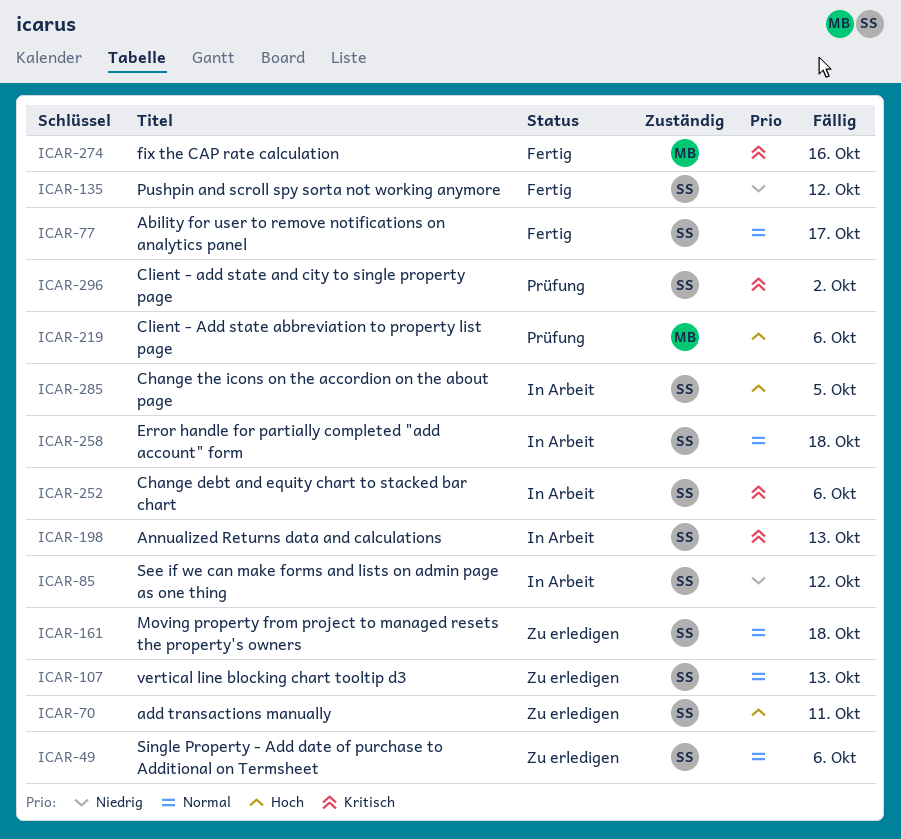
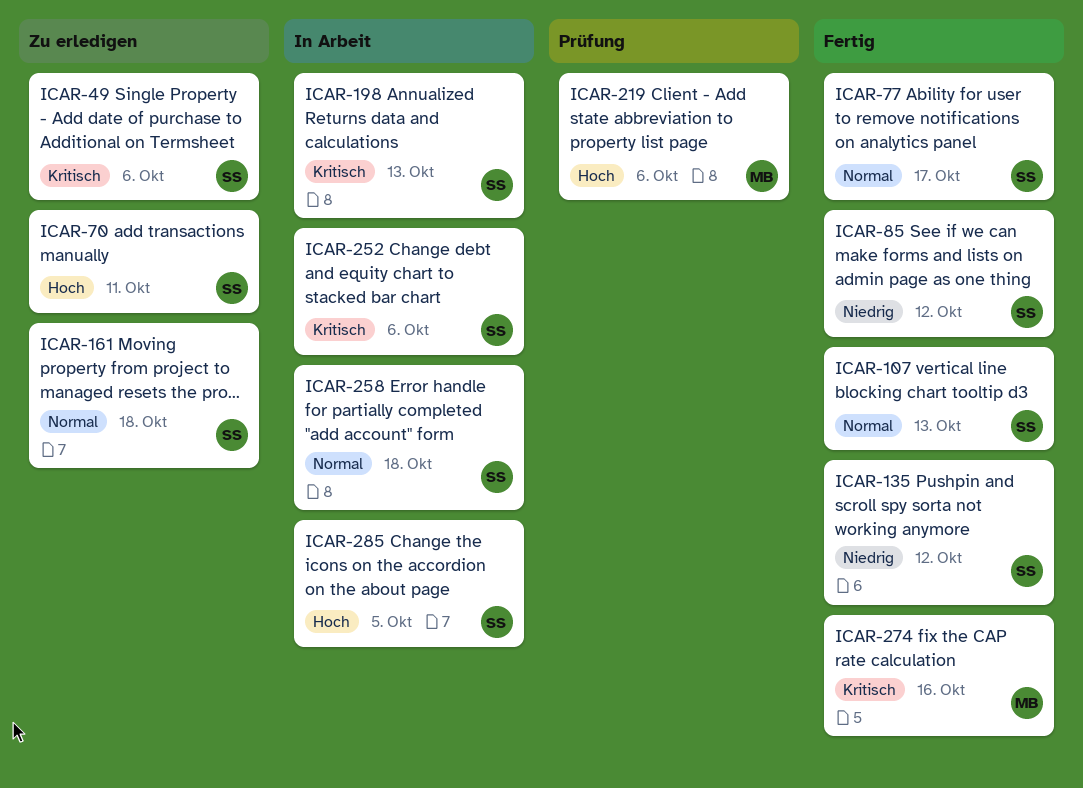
ICAR-49, priority: Normal -> Kritisch
ICAR-85, status: In Arbeit -> Fertig
ICAR-107, status: Zu erledigen -> Fertig
ICAR-296: present -> none

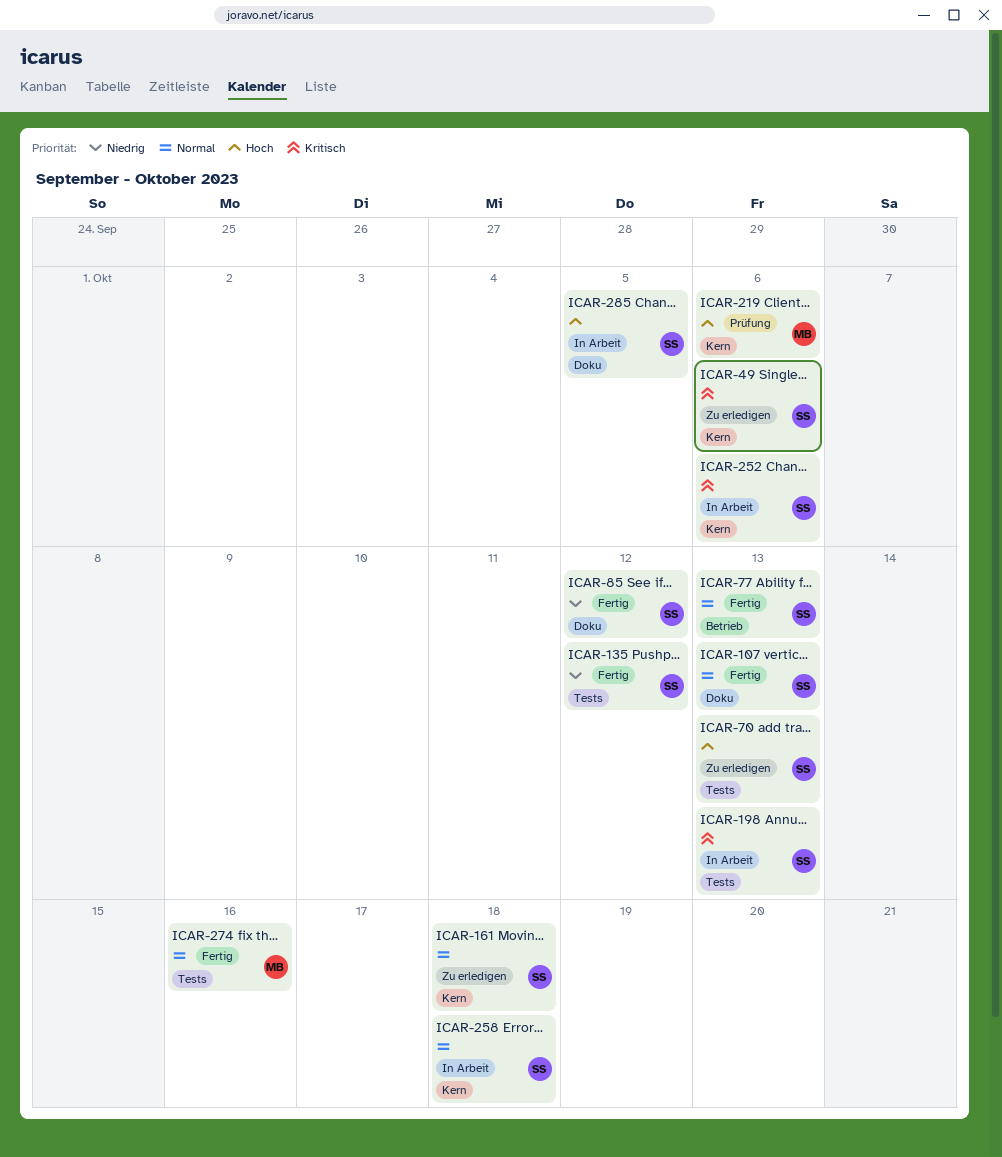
ICAR-70, due: Oct 11 -> Oct 13
ICAR-77, due: Oct 17 -> Oct 13
ICAR-274, priority: Kritisch -> Normal

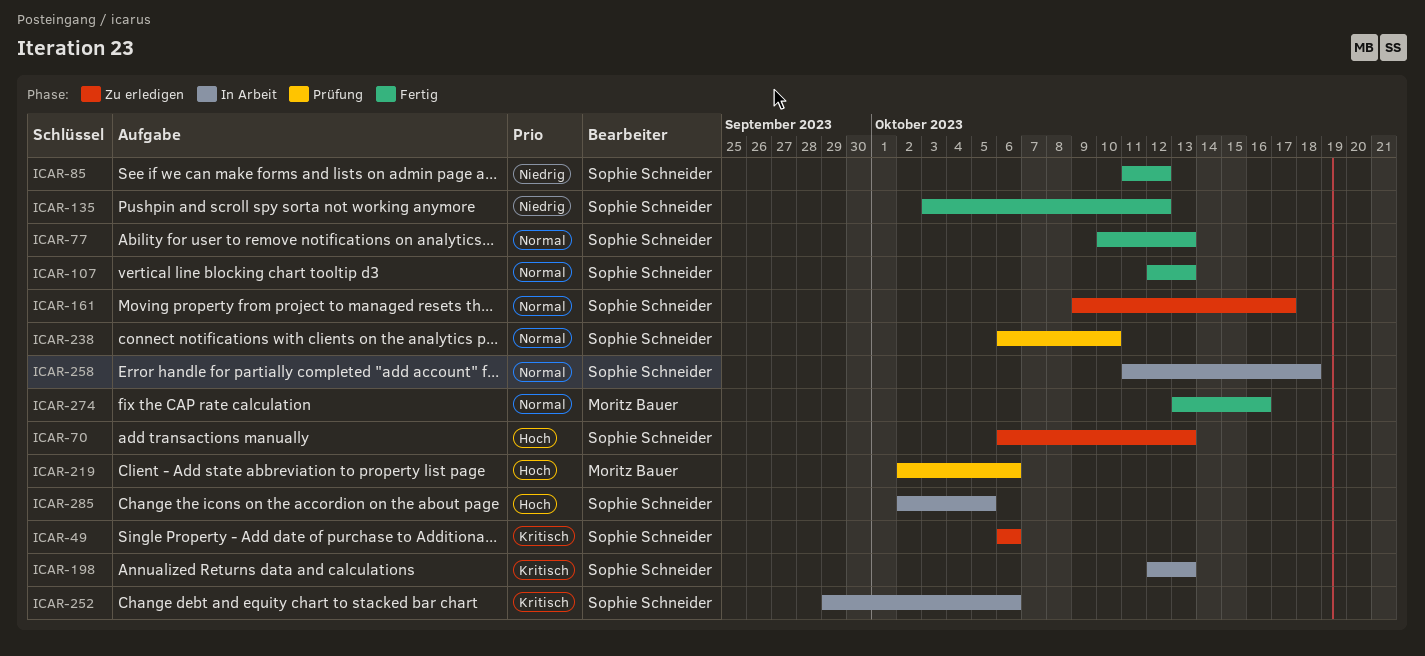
ICAR-161, due: Oct 18 -> Oct 17
ICAR-238: none -> present

